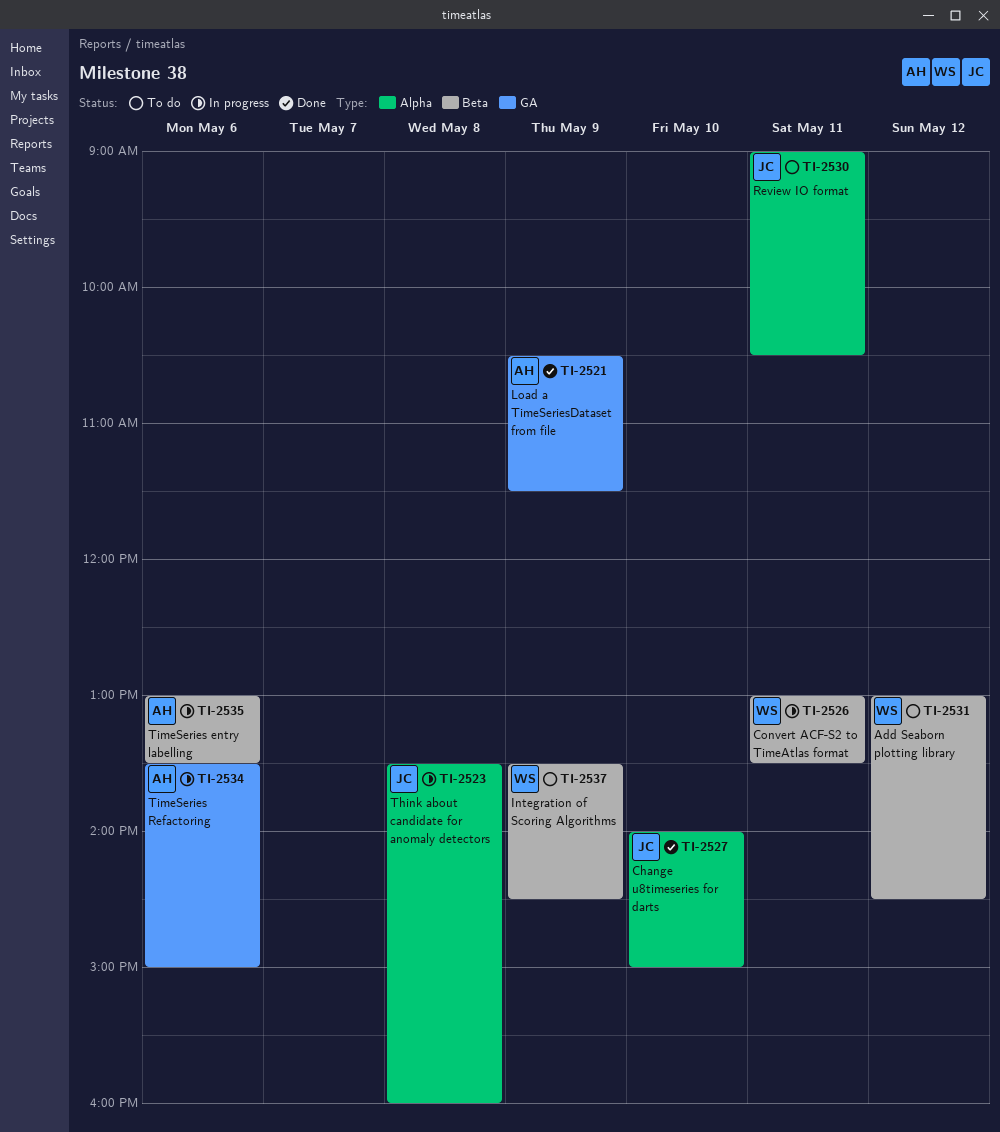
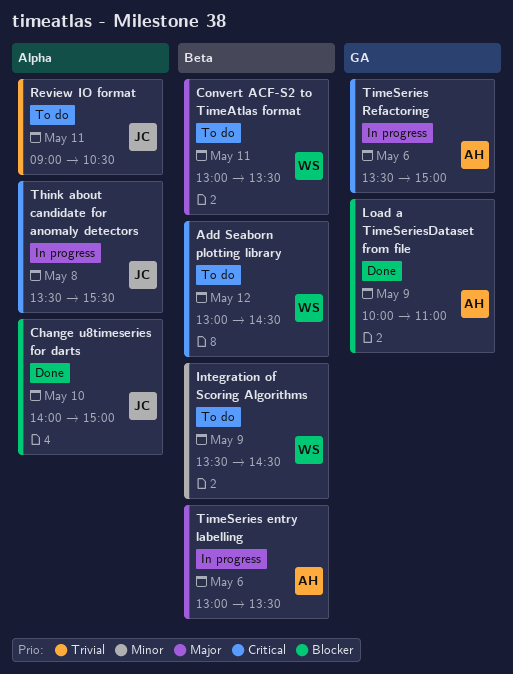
Convert ACF-S2 to TimeAtlas format, status: In progress -> To do
Load a TimeSeriesDataset from file, begins: 10:30 -> 10:00
Load a TimeSeriesDataset from file, ends: 11:30 -> 11:00
Think about candidate for anomaly detectors, ends: 16:00 -> 15:30

